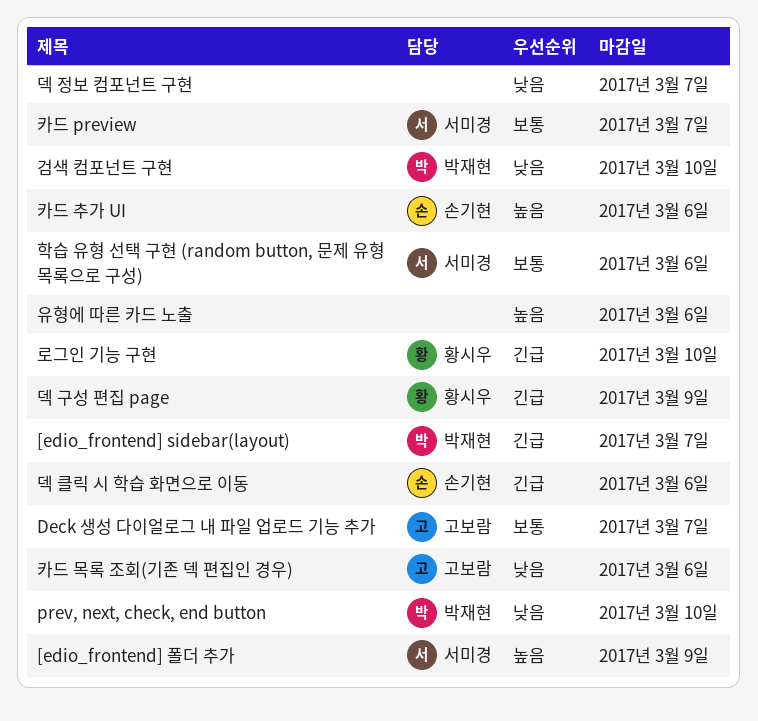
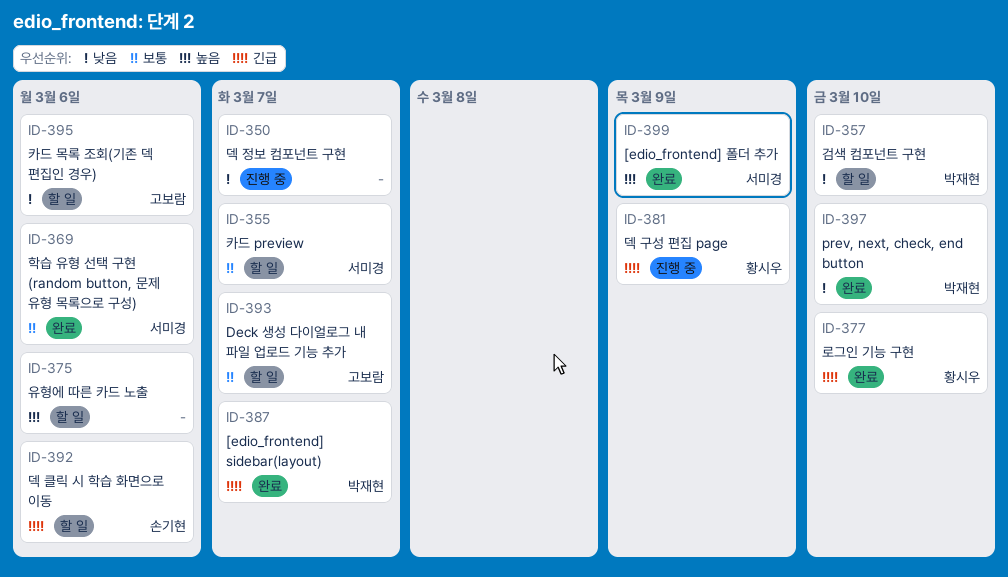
카드 추가 UI: present -> none

